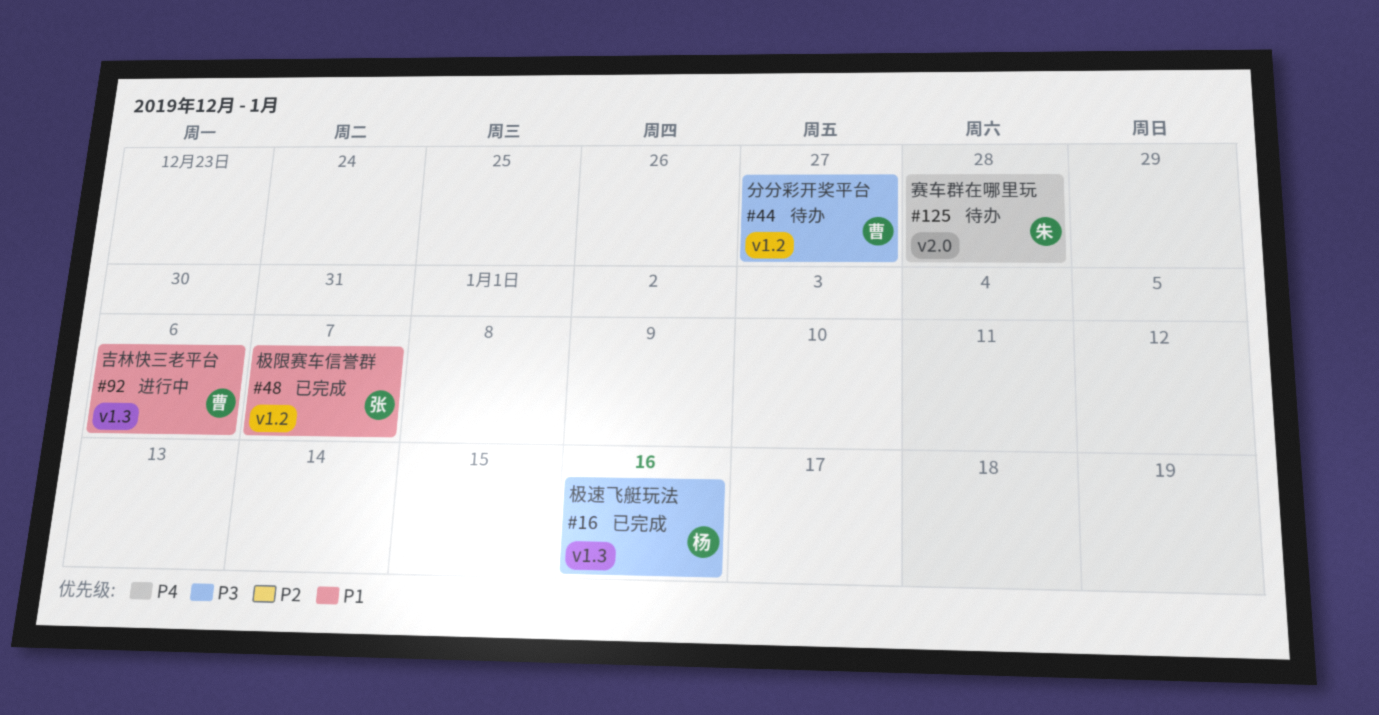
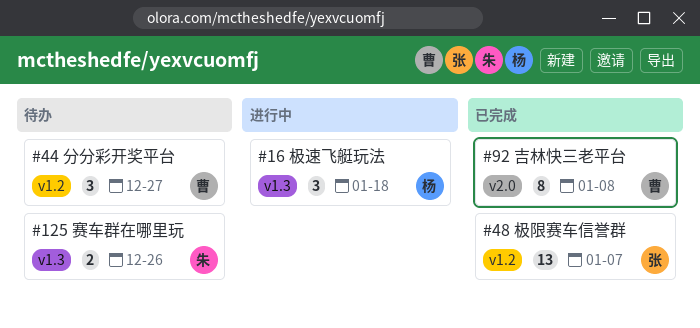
#16, status: 已完成 -> 进行中
#16, due: Jan 16 -> Jan 18
#92, status: 进行中 -> 已完成
#92, label: v1.3 -> v2.0
#92, due: Jan 6 -> Jan 8
#125, label: v2.0 -> v1.3
#125, due: Dec 28 -> Dec 26

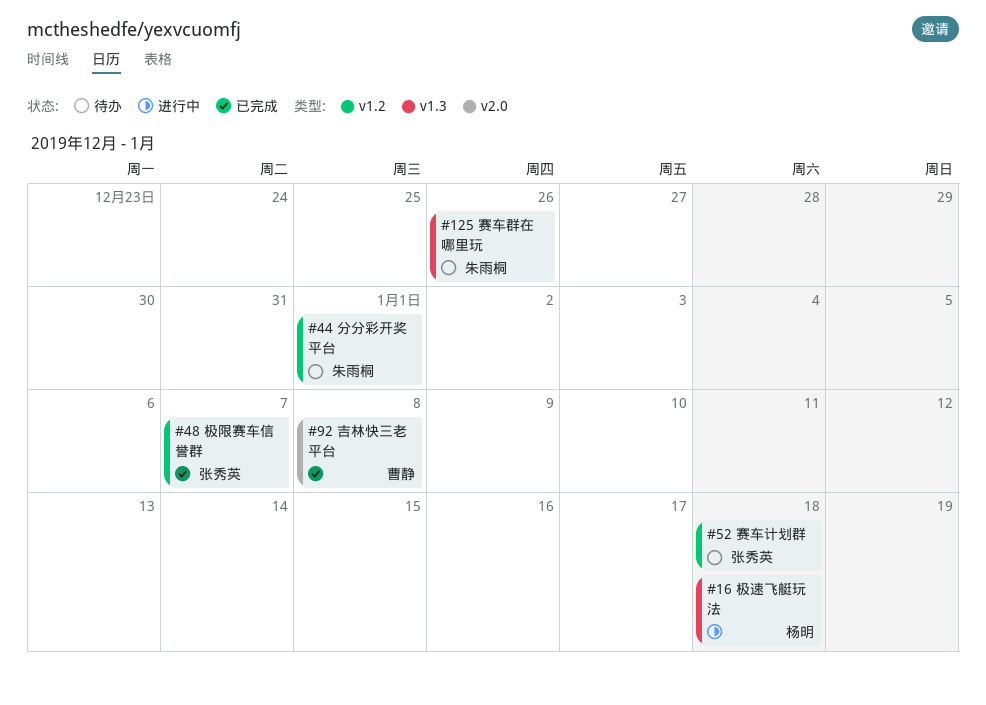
#44, owner: 曹静 -> 朱雨桐
#44, due: Dec 27 -> Jan 1
#52: none -> present

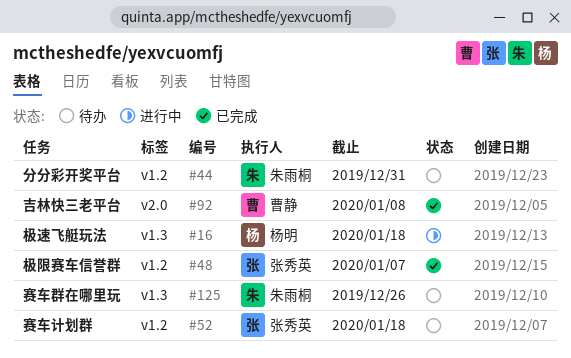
#44, due: Jan 1 -> Dec 31

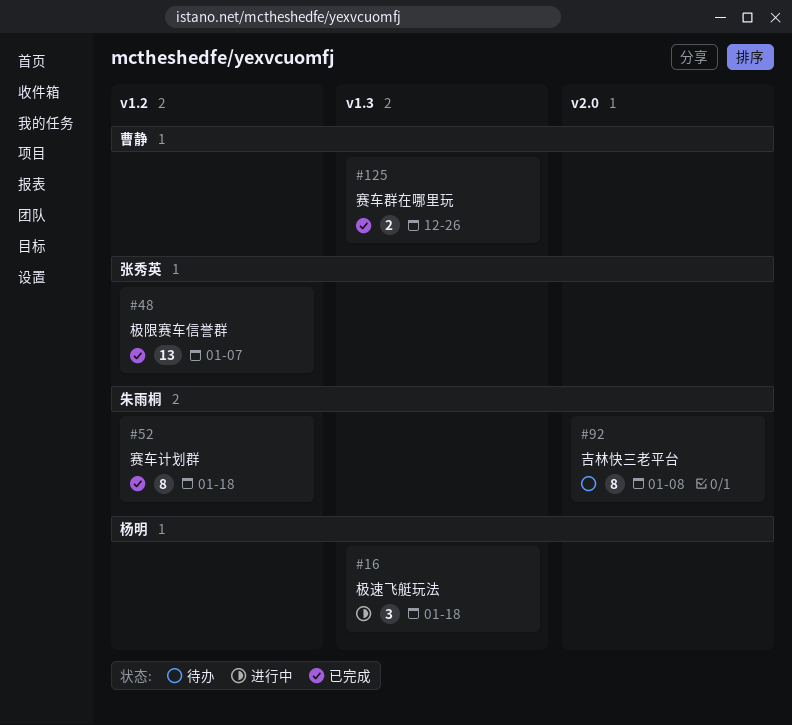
#44: present -> none
#52, status: 待办 -> 已完成
#52, owner: 张秀英 -> 朱雨桐
#92, status: 已完成 -> 待办
#92, owner: 曹静 -> 朱雨桐
#125, status: 待办 -> 已完成
#125, owner: 朱雨桐 -> 曹静

